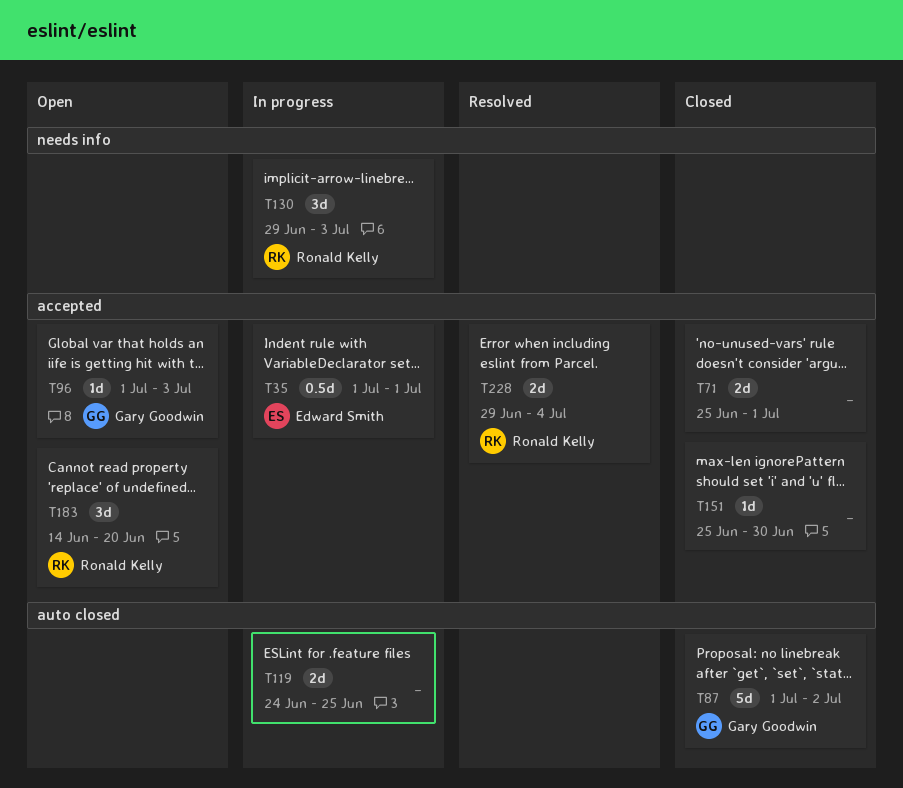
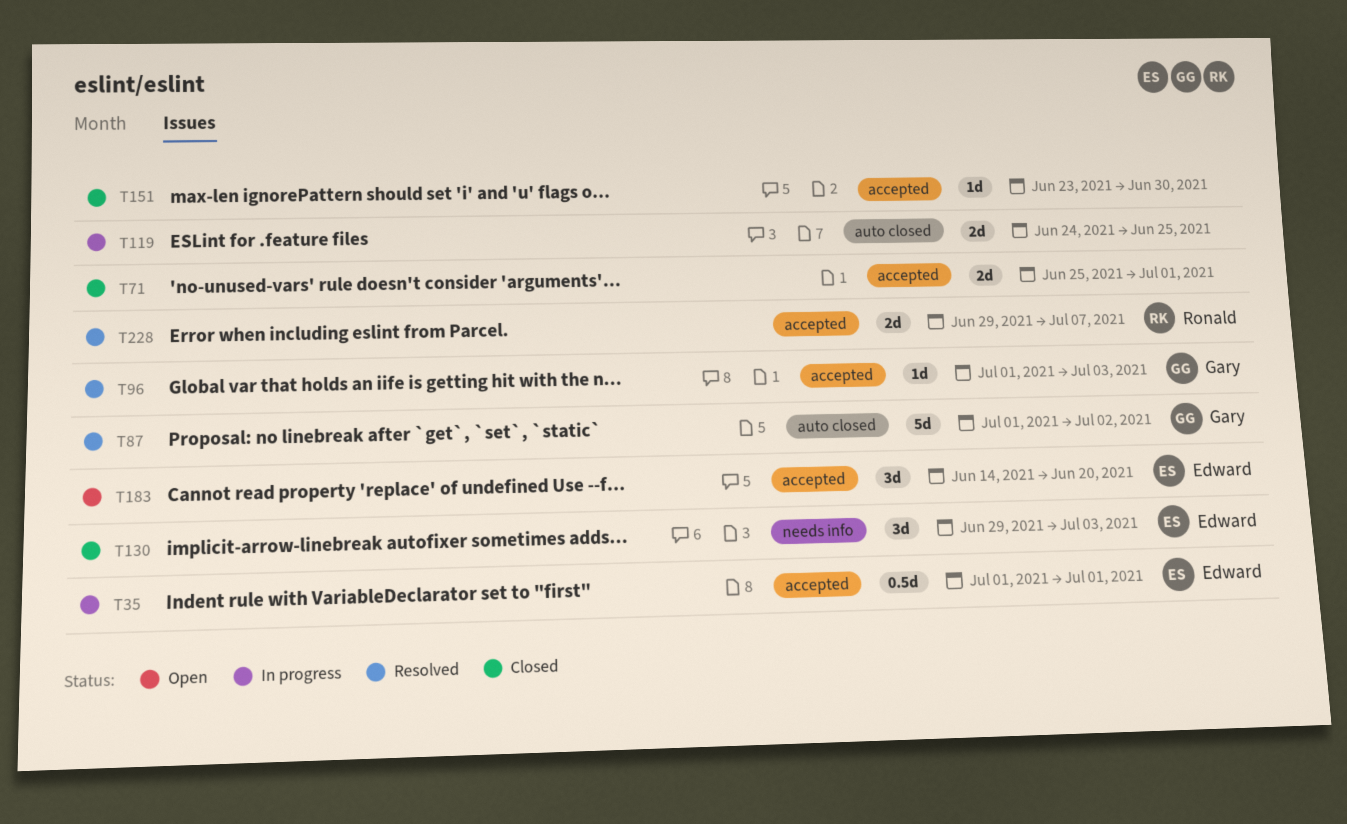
T87, status: Closed -> Resolved
T96, status: Open -> Resolved
T130, status: In progress -> Closed
T130, owner: Ronald Kelly -> Edward Smith
T151, start: Jun 25 -> Jun 23
T183, owner: Ronald Kelly -> Edward Smith
T228, due: Jul 4 -> Jul 7

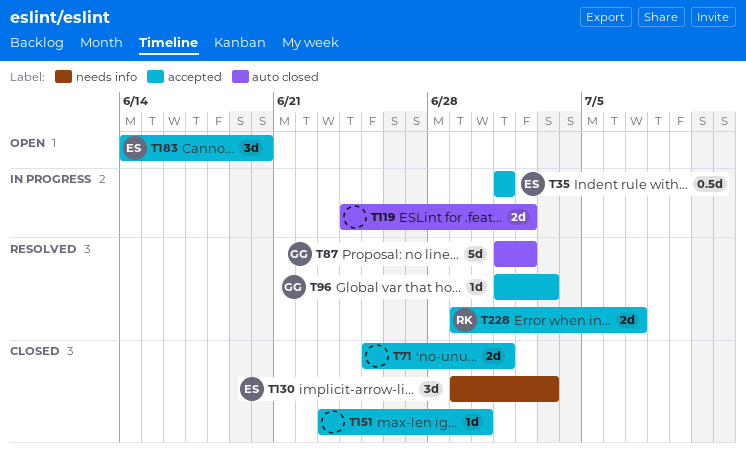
T119, due: Jun 25 -> Jul 2

